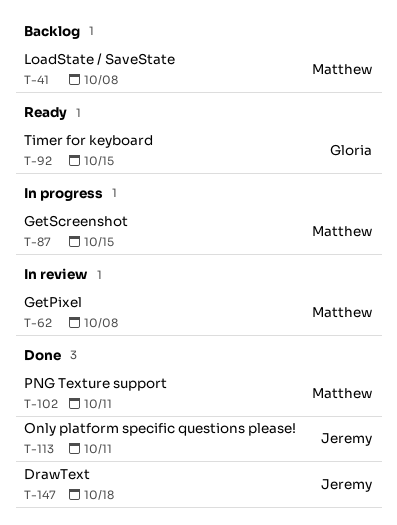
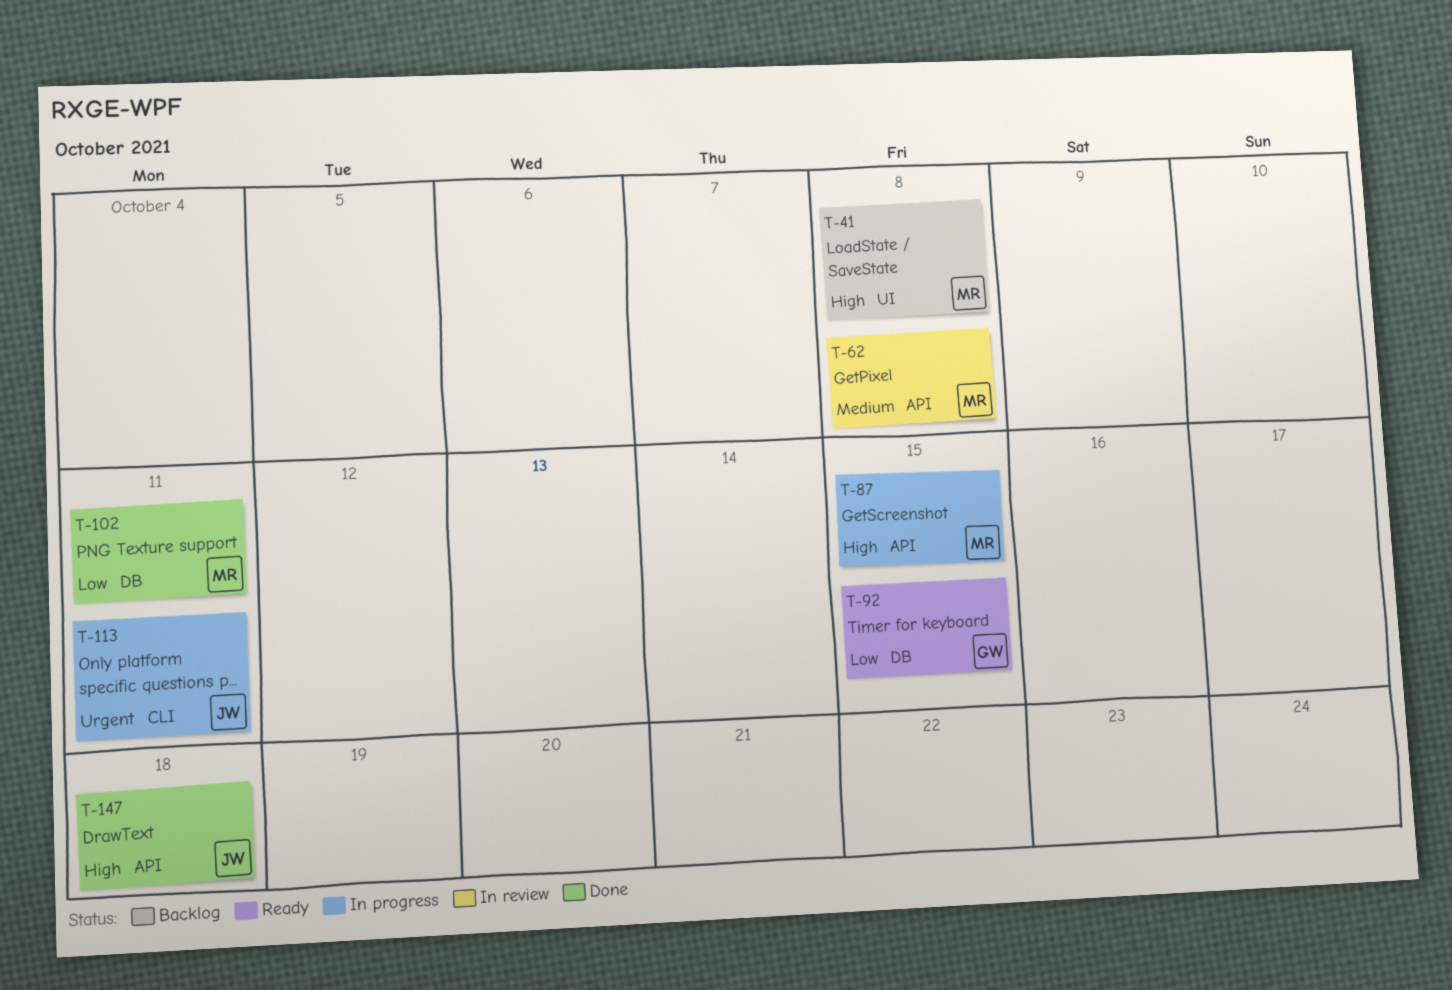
T-113, status: Done -> In progress

